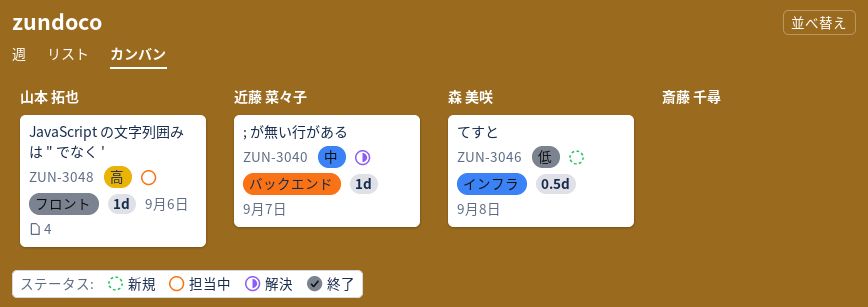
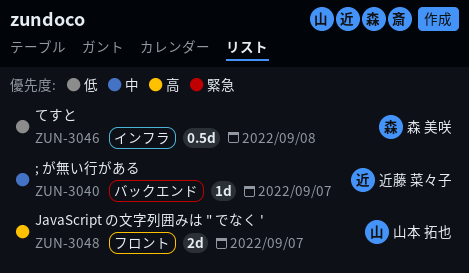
ZUN-3048, estimate: 1d -> 2d
ZUN-3048, due: Sep 6 -> Sep 7

